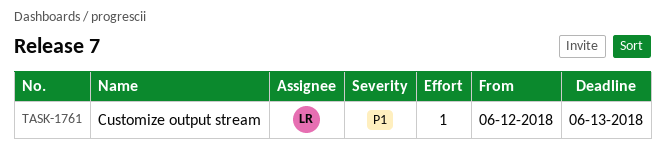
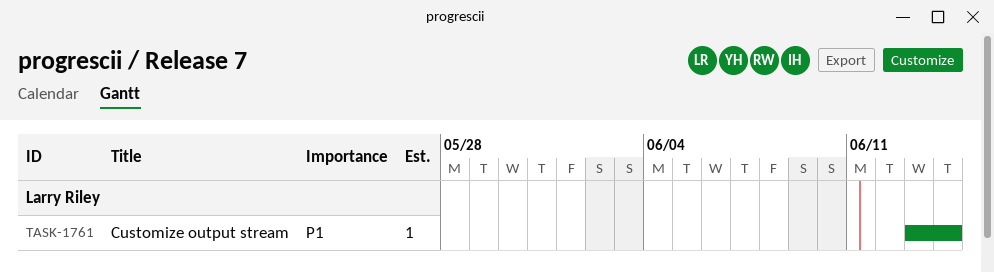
TASK-1761, start: Jun 12 -> Jun 13
TASK-1761, due: Jun 13 -> Jun 14

